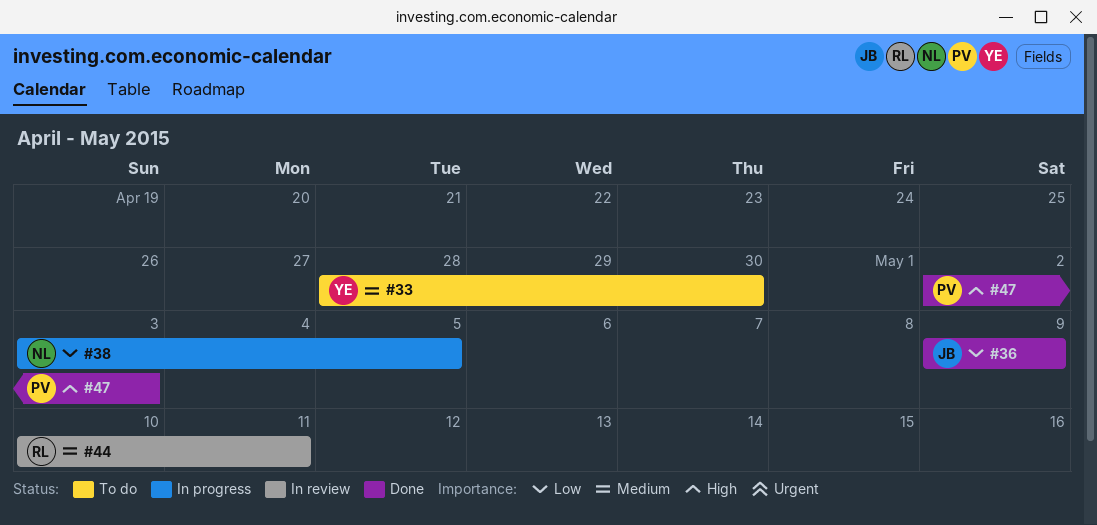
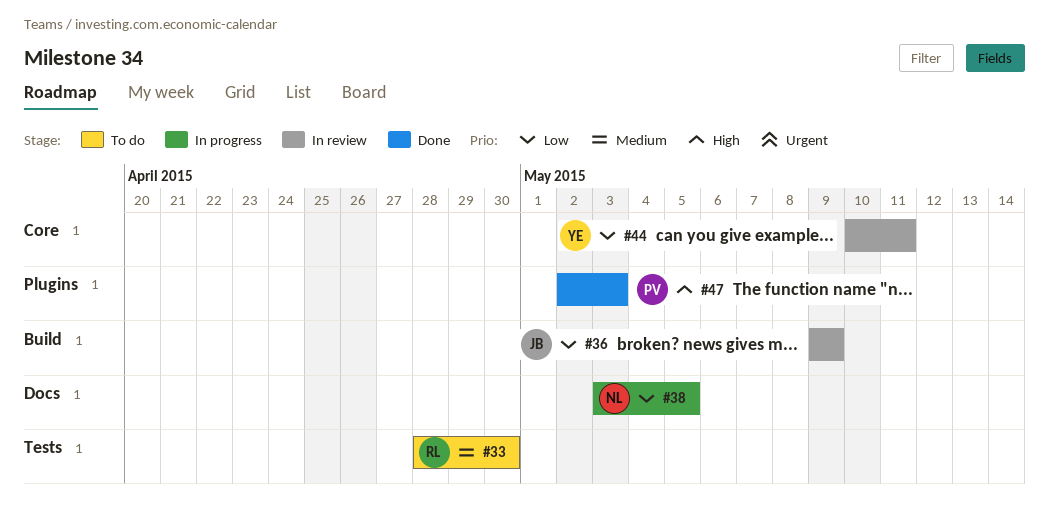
#33, owner: YE -> RL
#36, status: Done -> In review
#44, owner: RL -> YE
#44, priority: Medium -> Low

